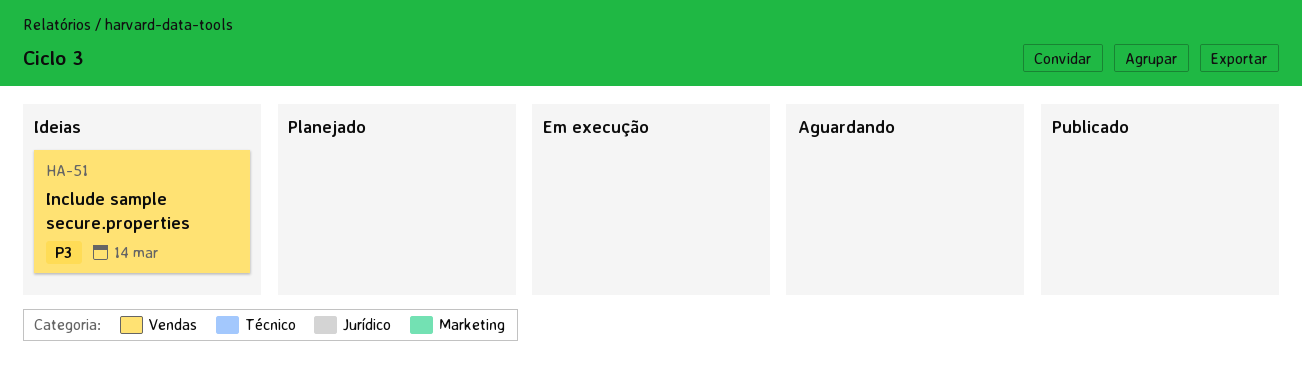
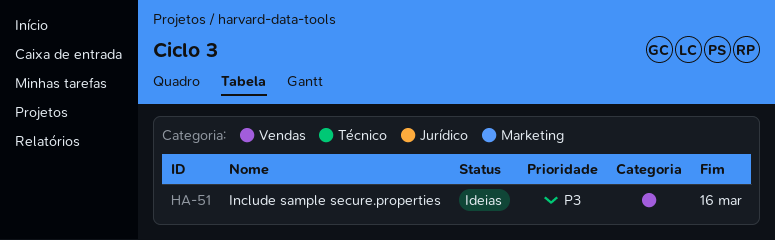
HA-51, due: Mar 14 -> Mar 16

